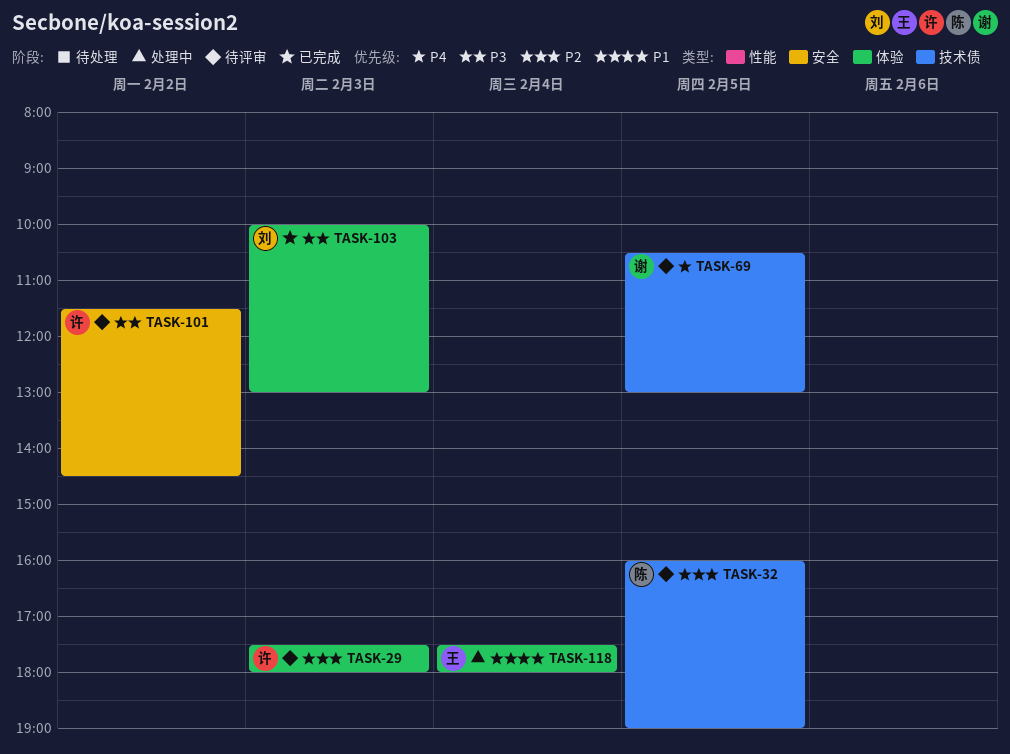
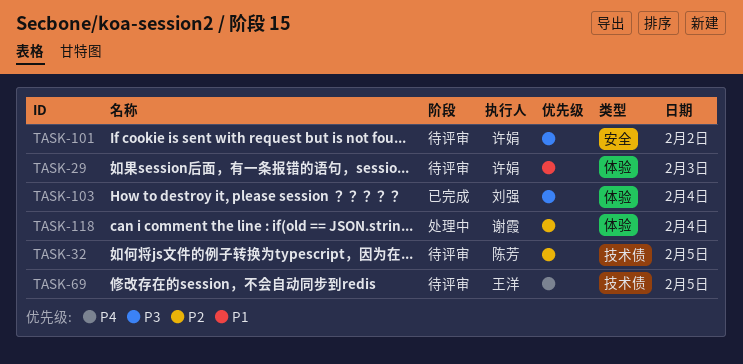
TASK-29, priority: P2 -> P1
TASK-69, owner: 谢霞 -> 王洋
TASK-103, day: Feb 3 -> Feb 4
TASK-118, owner: 王洋 -> 谢霞
TASK-118, priority: P1 -> P2

